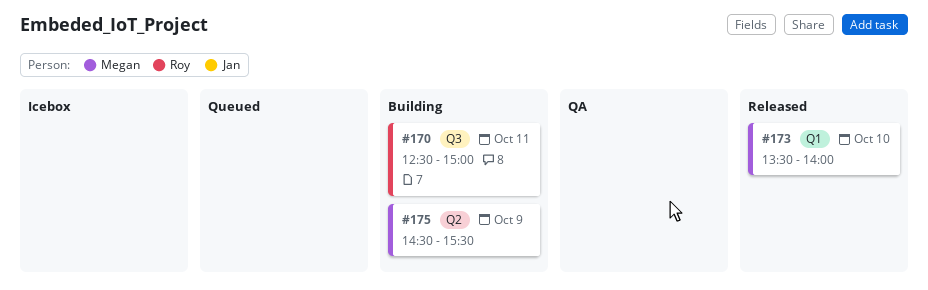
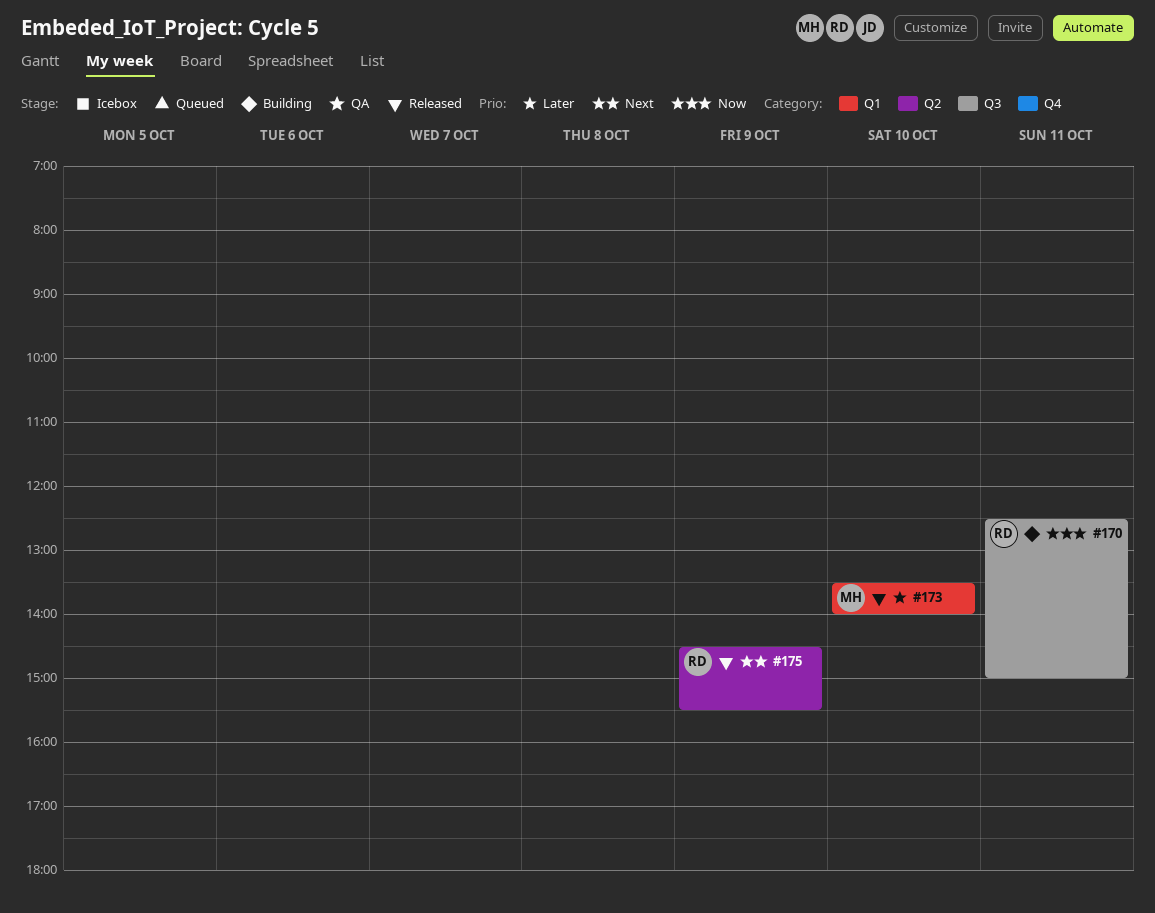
#175, status: Building -> Released
#175, owner: Megan -> Roy

